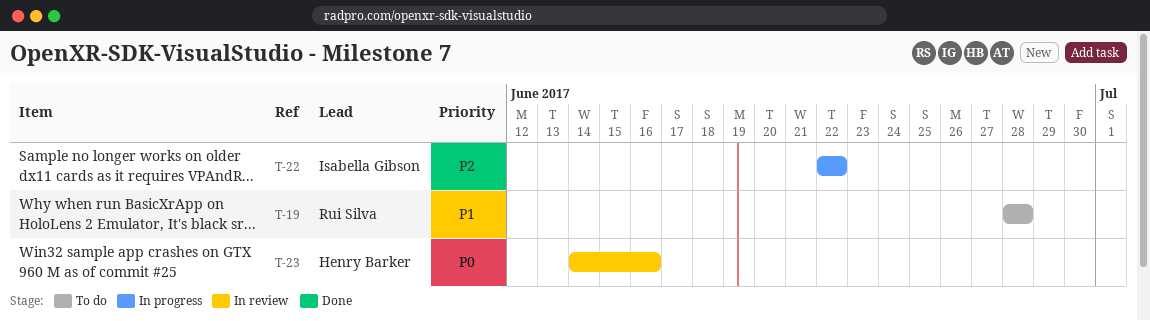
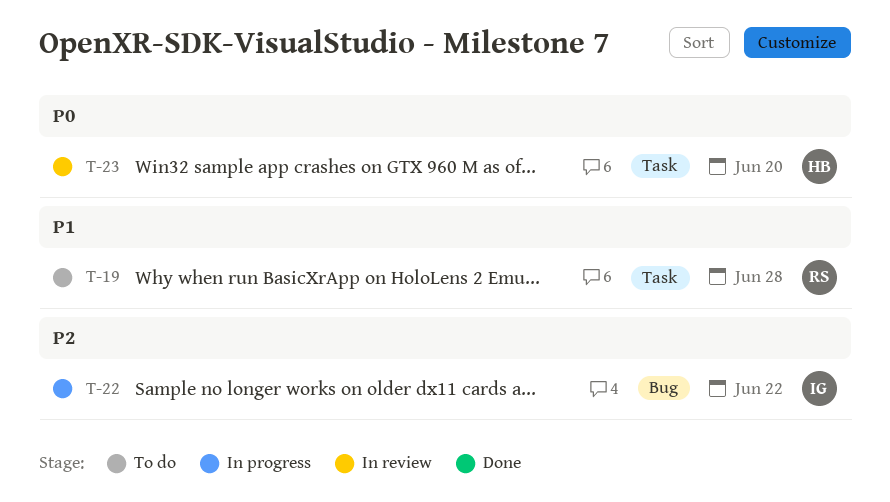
T-23, due: Jun 16 -> Jun 20

